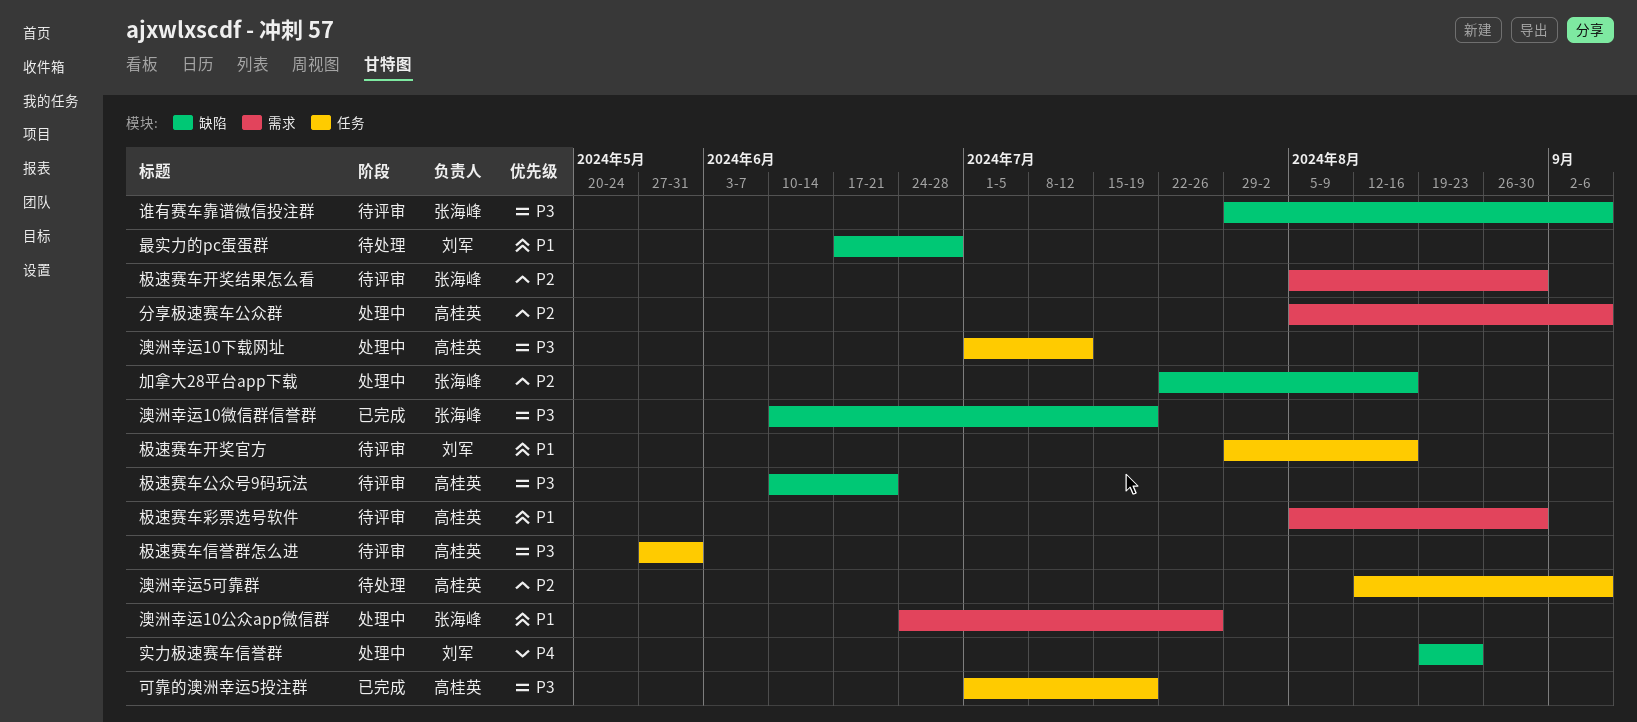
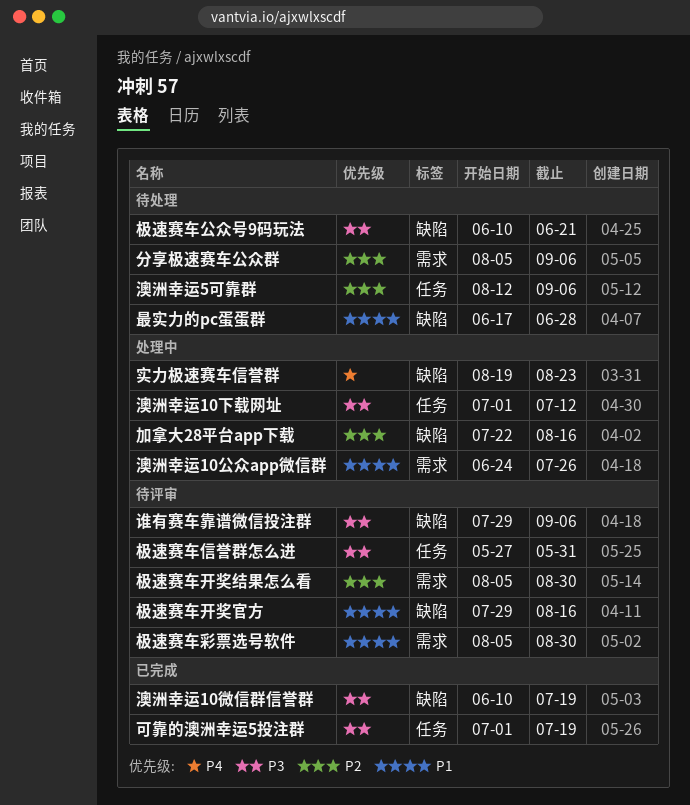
分享极速赛车公众群, status: 处理中 -> 待处理
极速赛车公众号9码玩法, status: 待评审 -> 待处理
极速赛车开奖官方, label: 任务 -> 缺陷

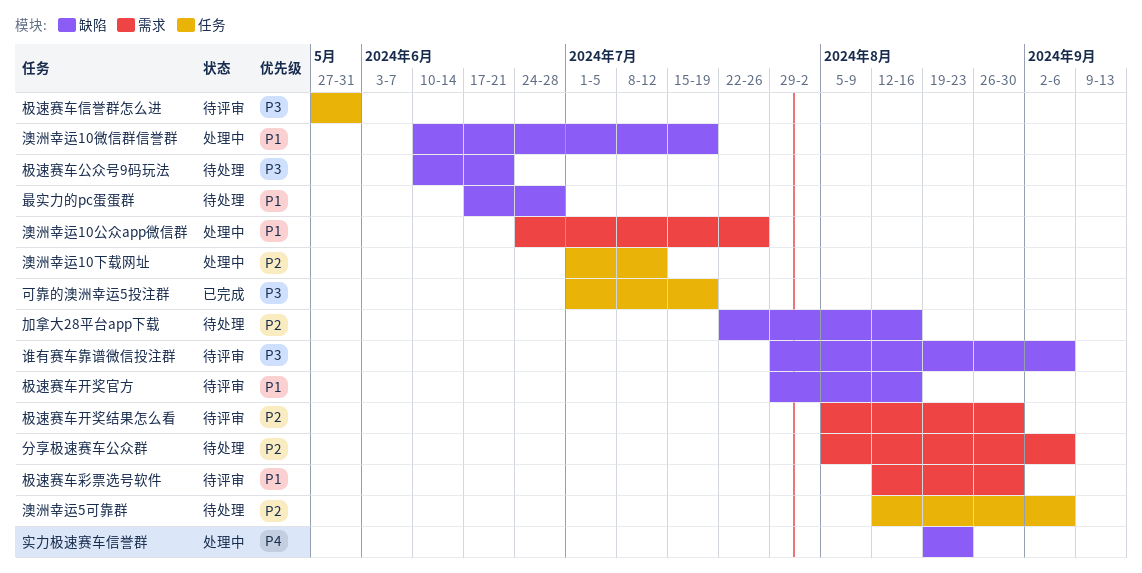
加拿大28平台app下载, status: 处理中 -> 待处理
极速赛车彩票选号软件, start: Aug 5 -> Aug 12
澳洲幸运10下载网址, priority: P3 -> P2
澳洲幸运10微信群信誉群, status: 已完成 -> 处理中
澳洲幸运10微信群信誉群, priority: P3 -> P1

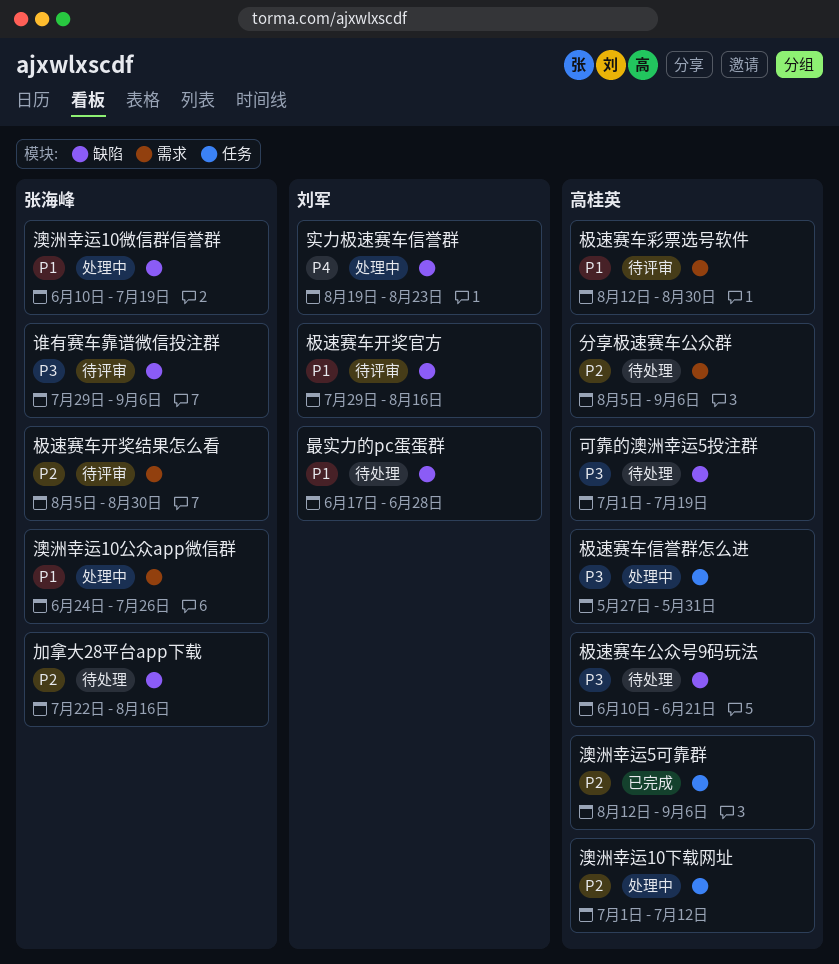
可靠的澳洲幸运5投注群, status: 已完成 -> 待处理
可靠的澳洲幸运5投注群, label: 任务 -> 缺陷
极速赛车信誉群怎么进, status: 待评审 -> 处理中
澳洲幸运5可靠群, status: 待处理 -> 已完成

